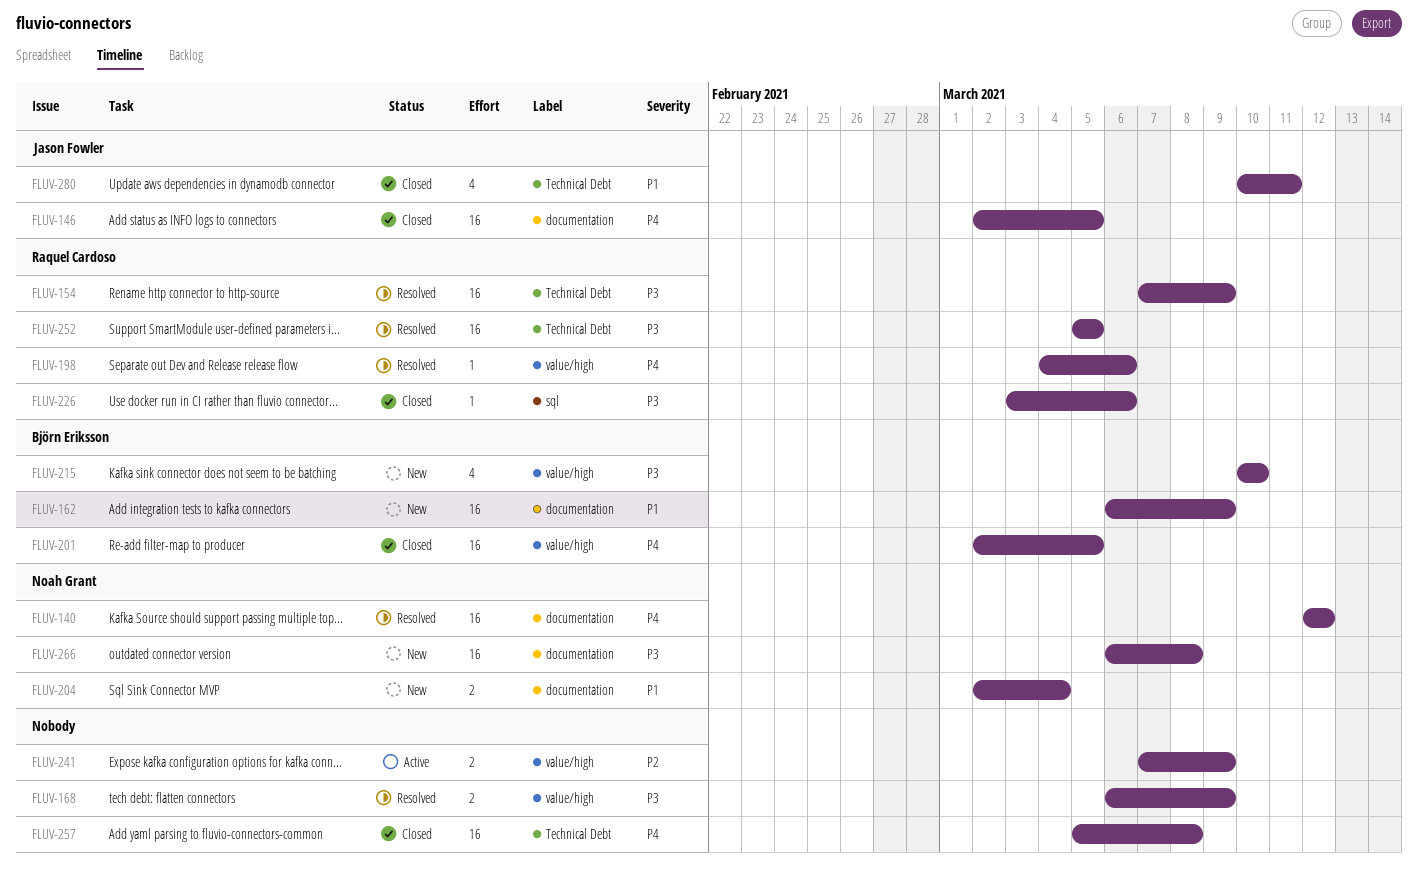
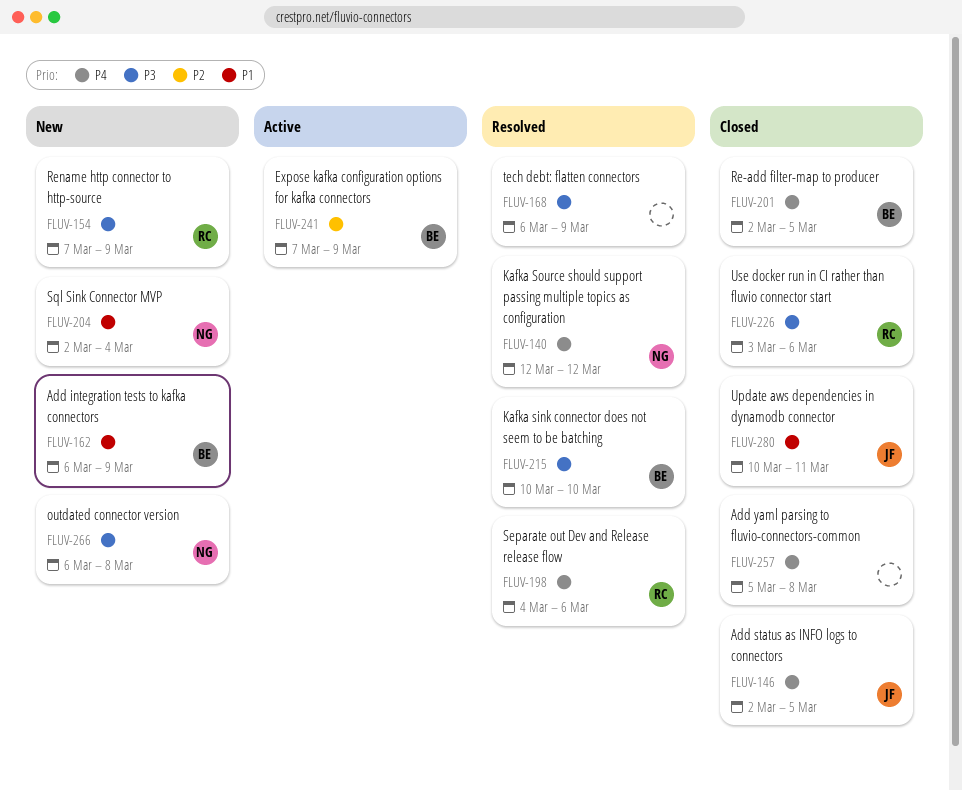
FLUV-154, status: Resolved -> New
FLUV-215, status: New -> Resolved
FLUV-241, owner: none -> Björn Eriksson
FLUV-252: present -> none

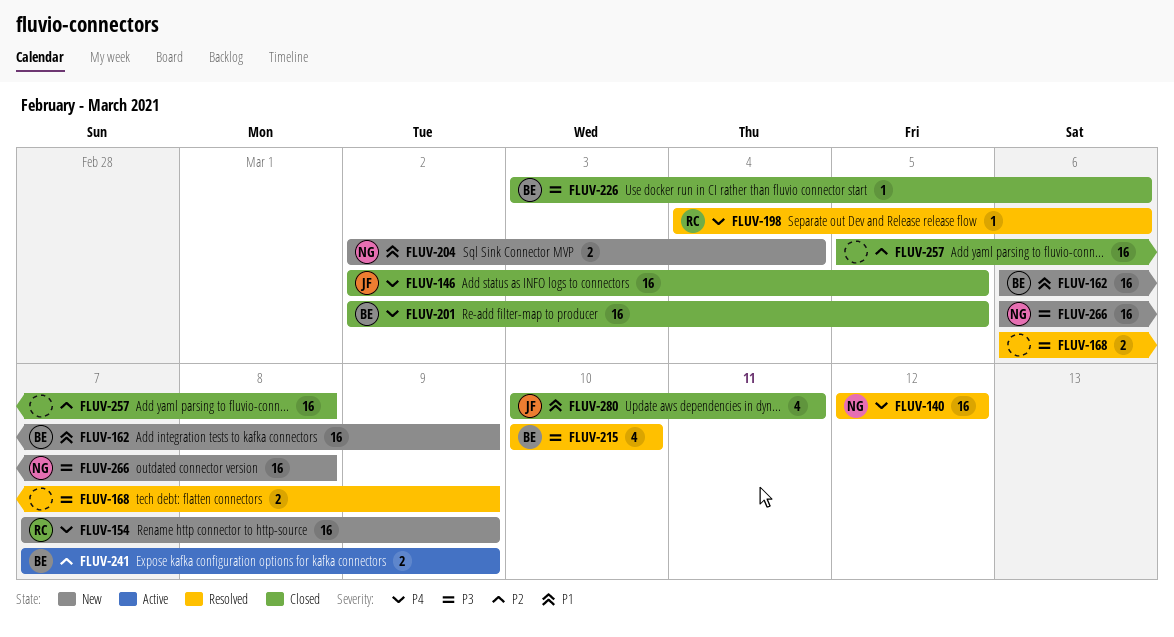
FLUV-154, priority: P3 -> P4
FLUV-226, owner: RC -> BE
FLUV-257, priority: P4 -> P2

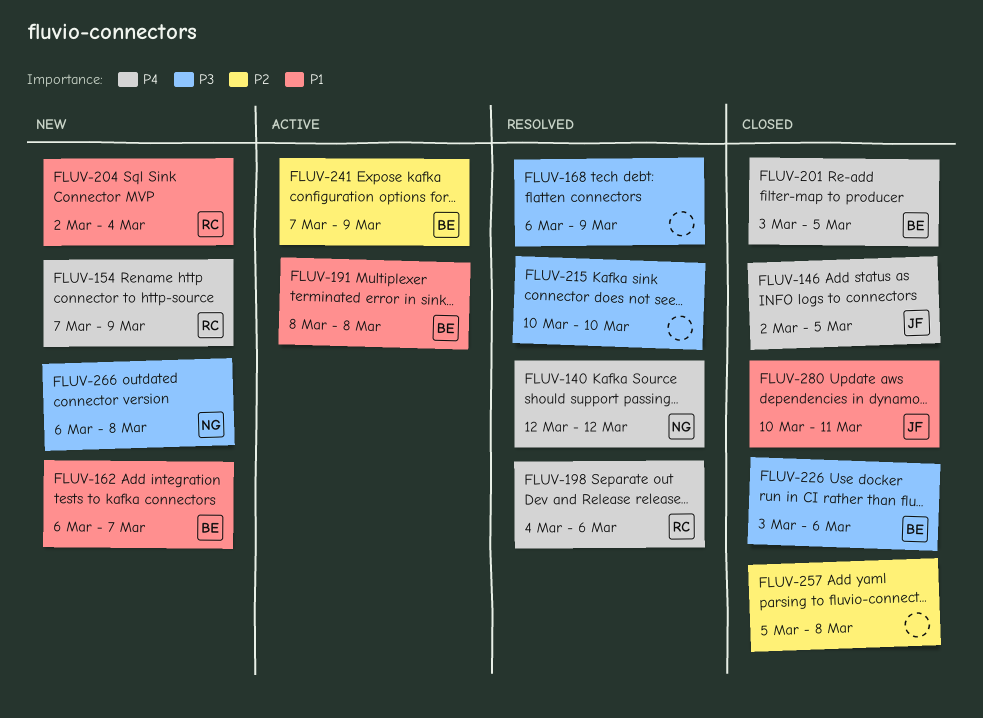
FLUV-162, due: Mar 9 -> Mar 7
FLUV-191: none -> present
FLUV-201, start: Mar 2 -> Mar 3
FLUV-204, owner: NG -> RC
FLUV-215, owner: BE -> none

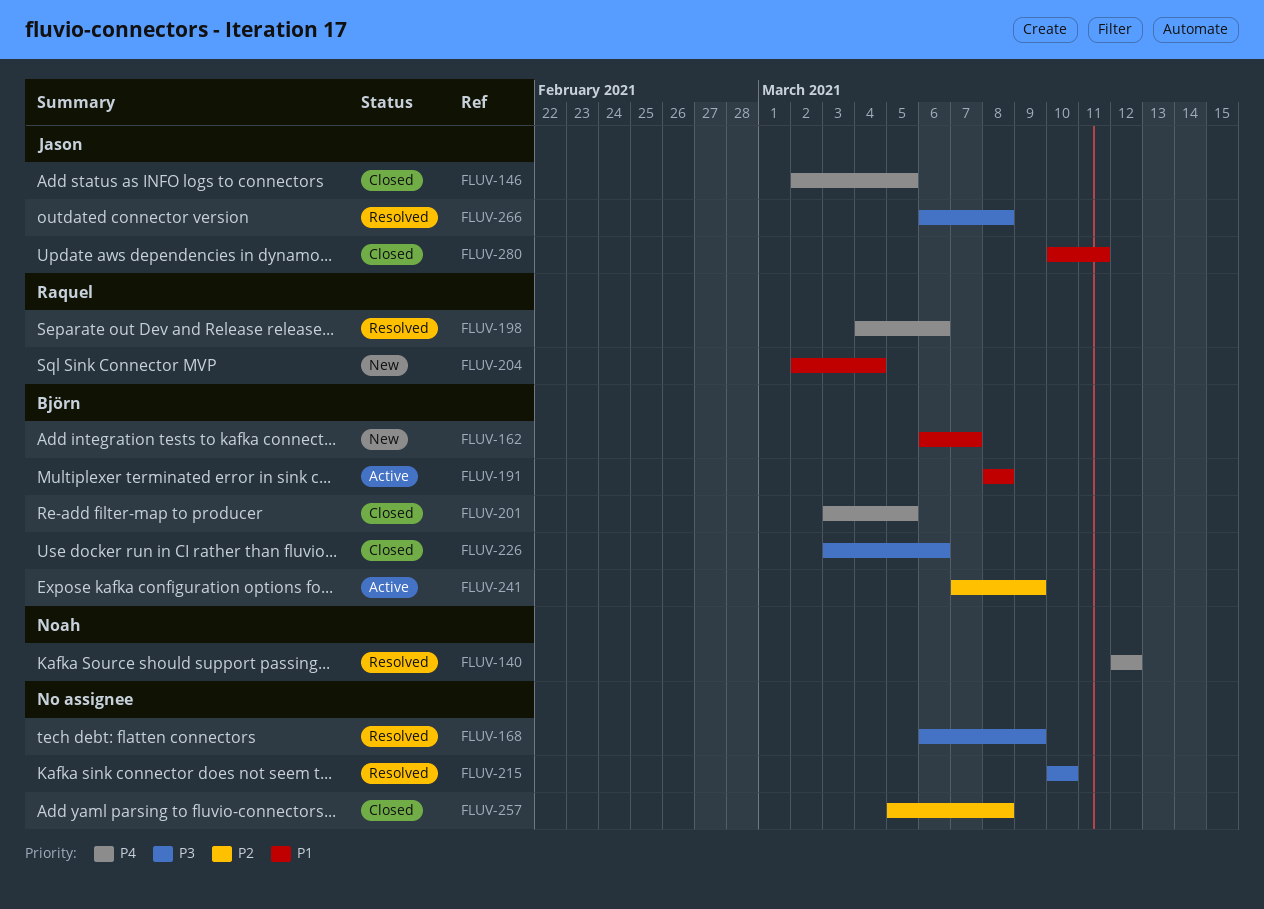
FLUV-154: present -> none
FLUV-266, status: New -> Resolved
FLUV-266, owner: Noah -> Jason

